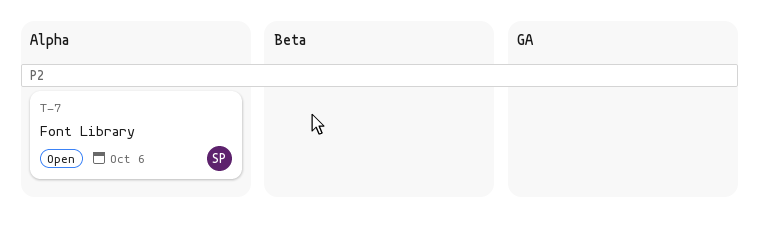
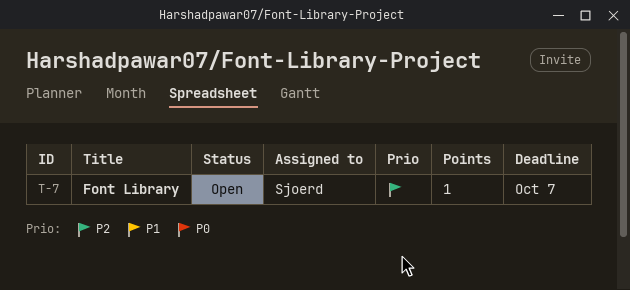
T-7, due: Oct 6 -> Oct 7

